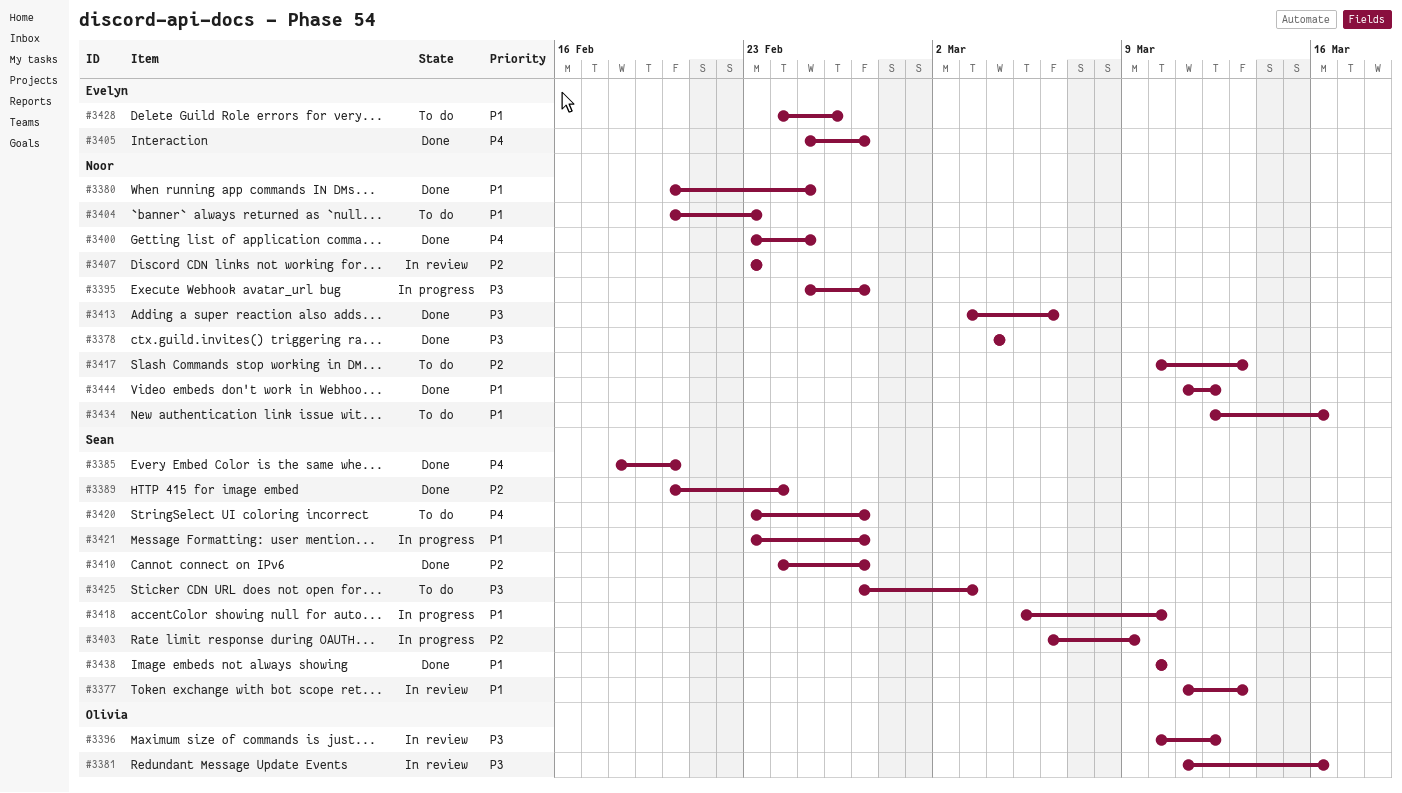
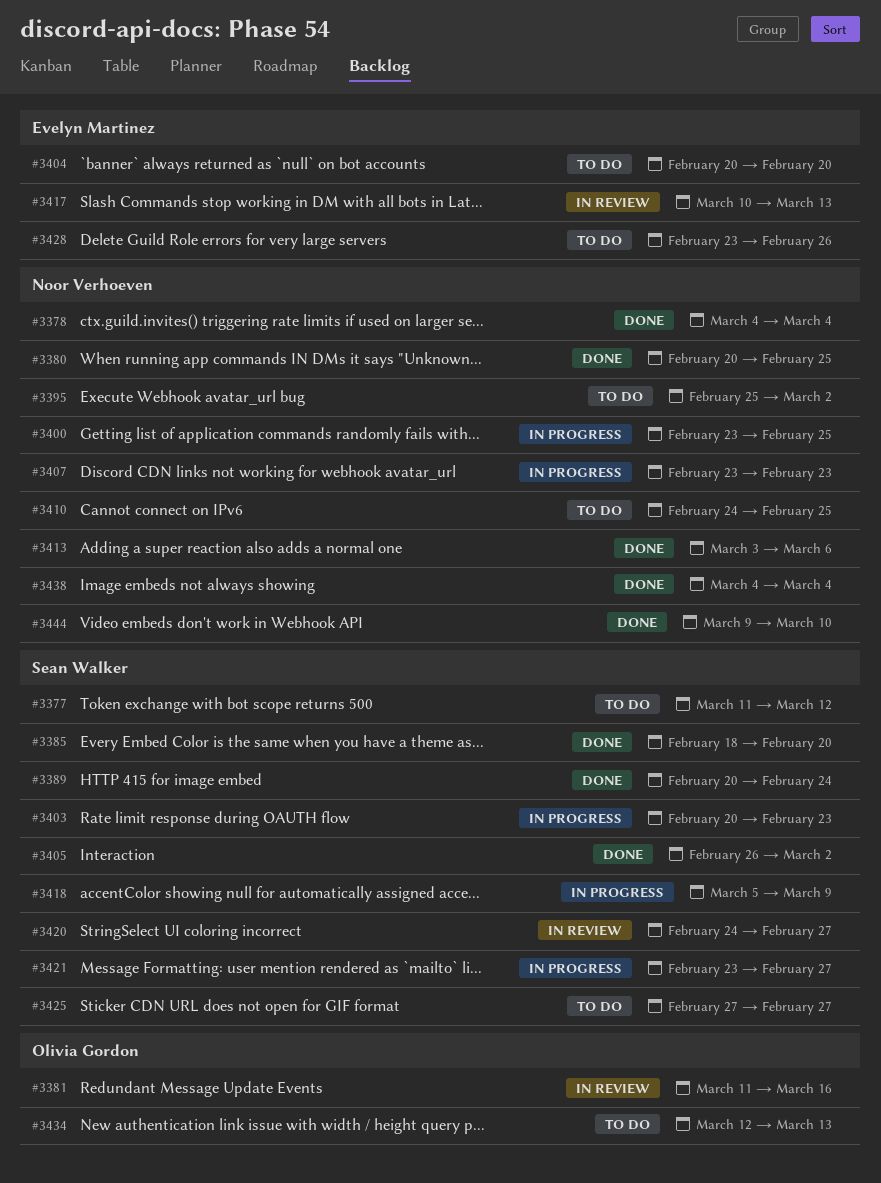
#3377, status: In review -> To do
#3377, due: Mar 13 -> Mar 12
#3395, status: In progress -> To do
#3395, due: Feb 27 -> Mar 2
#3396: present -> none
#3400, status: Done -> In progress
#3403, start: Mar 6 -> Feb 20
#3403, due: Mar 9 -> Feb 23
#3404, owner: Noor Verhoeven -> Evelyn Martinez
#3404, due: Feb 23 -> Feb 20
#3405, owner: Evelyn Martinez -> Sean Walker
#3405, start: Feb 25 -> Feb 26
#3405, due: Feb 27 -> Mar 2
#3407, status: In review -> In progress
#3410, status: Done -> To do
#3410, owner: Sean Walker -> Noor Verhoeven
#3410, due: Feb 27 -> Feb 25
#3417, status: To do -> In review
#3417, owner: Noor Verhoeven -> Evelyn Martinez
#3418, due: Mar 10 -> Mar 9
#3420, status: To do -> In review
#3420, start: Feb 23 -> Feb 24
#3425, due: Mar 3 -> Feb 27
#3428, start: Feb 24 -> Feb 23
#3434, owner: Noor Verhoeven -> Olivia Gordon
#3434, due: Mar 16 -> Mar 13
#3438, owner: Sean Walker -> Noor Verhoeven
#3438, start: Mar 10 -> Mar 4
#3438, due: Mar 10 -> Mar 4
#3444, start: Mar 11 -> Mar 9
#3444, due: Mar 12 -> Mar 10

